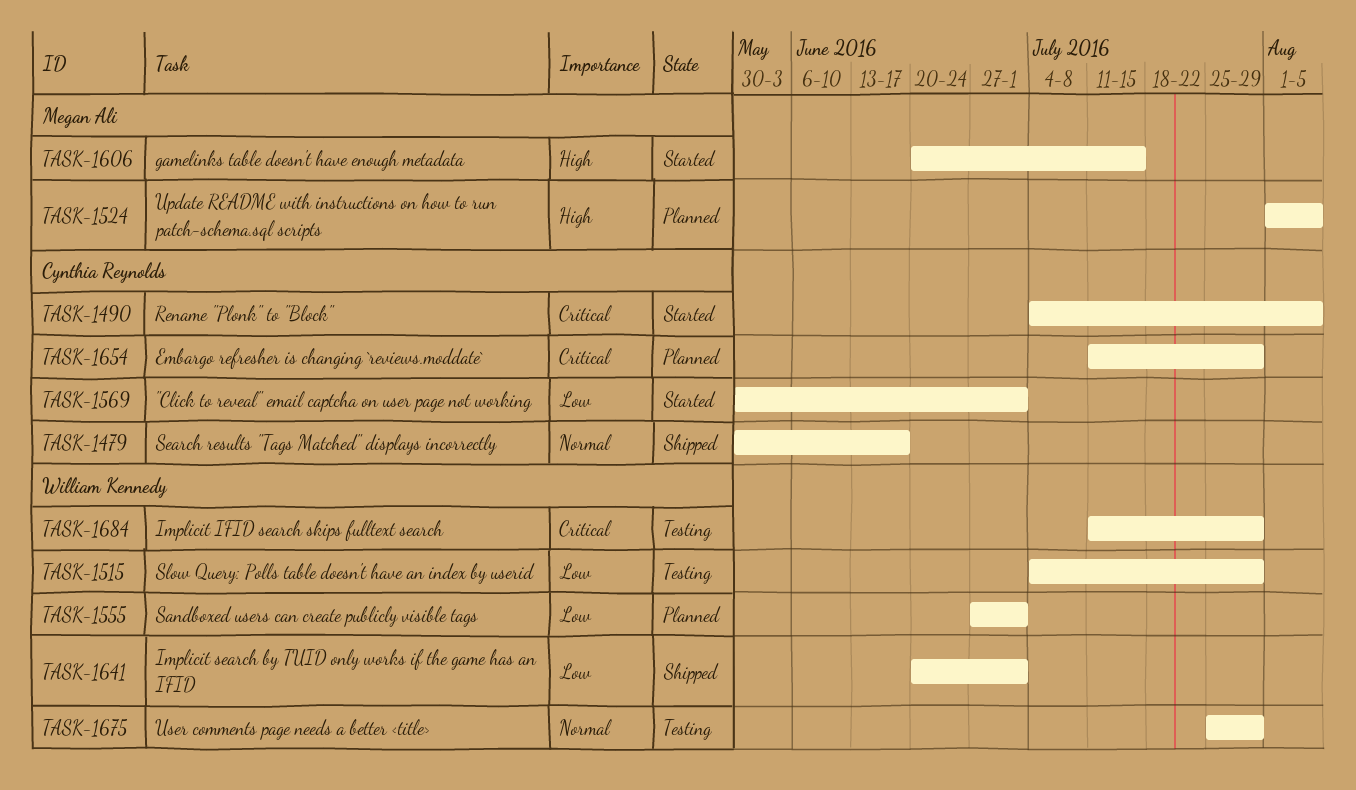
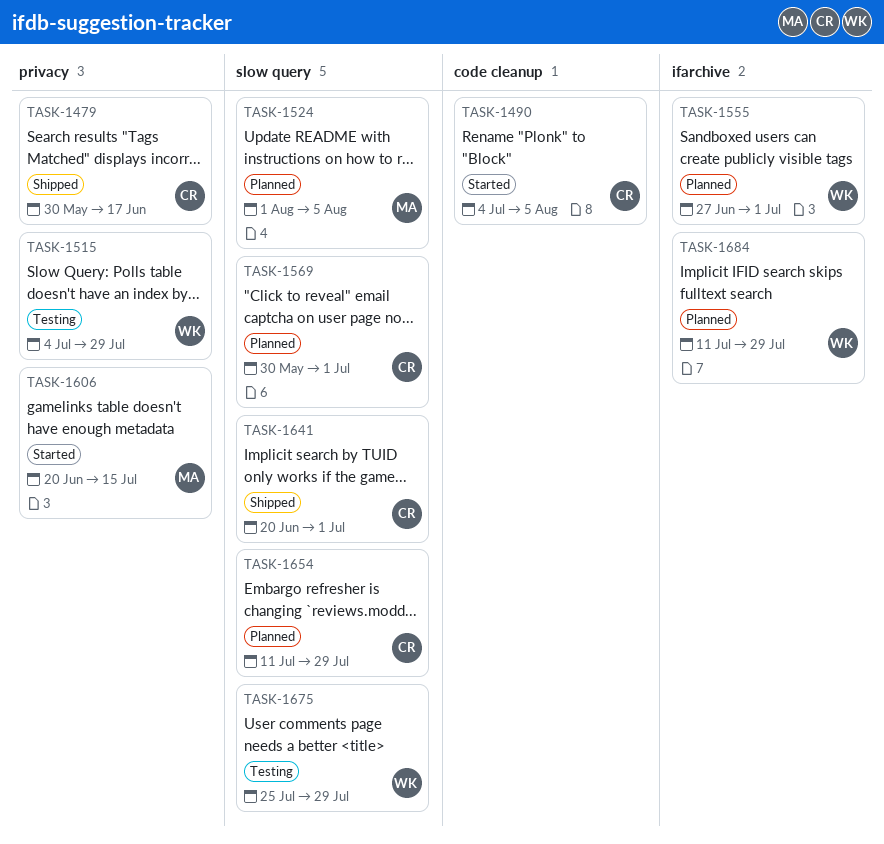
TASK-1569, status: Started -> Planned
TASK-1641, owner: William Kennedy -> Cynthia Reynolds
TASK-1684, status: Testing -> Planned

